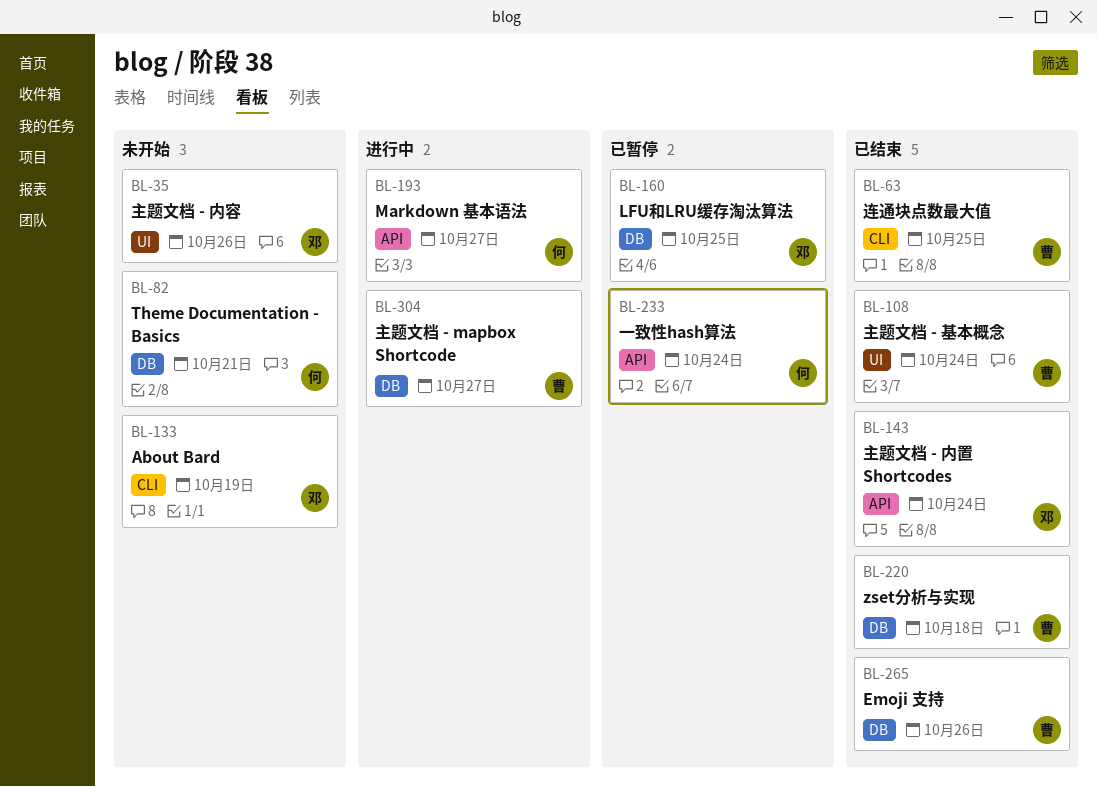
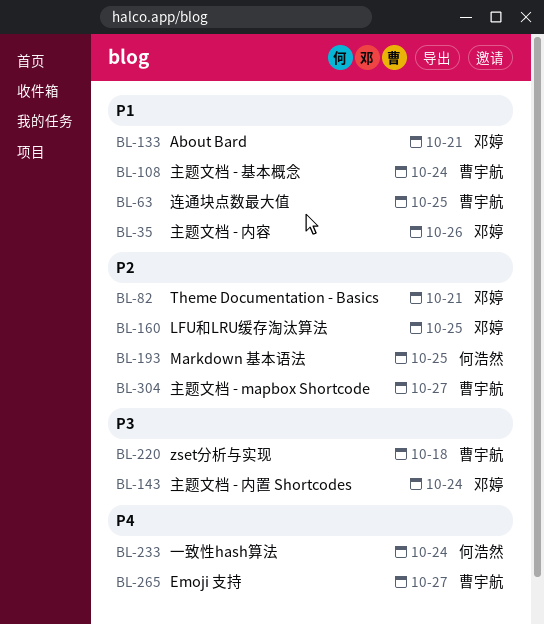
BL-82, owner: 何浩然 -> 邓婷
BL-133, due: Oct 19 -> Oct 21
BL-193, due: Oct 27 -> Oct 25
BL-265, due: Oct 26 -> Oct 27

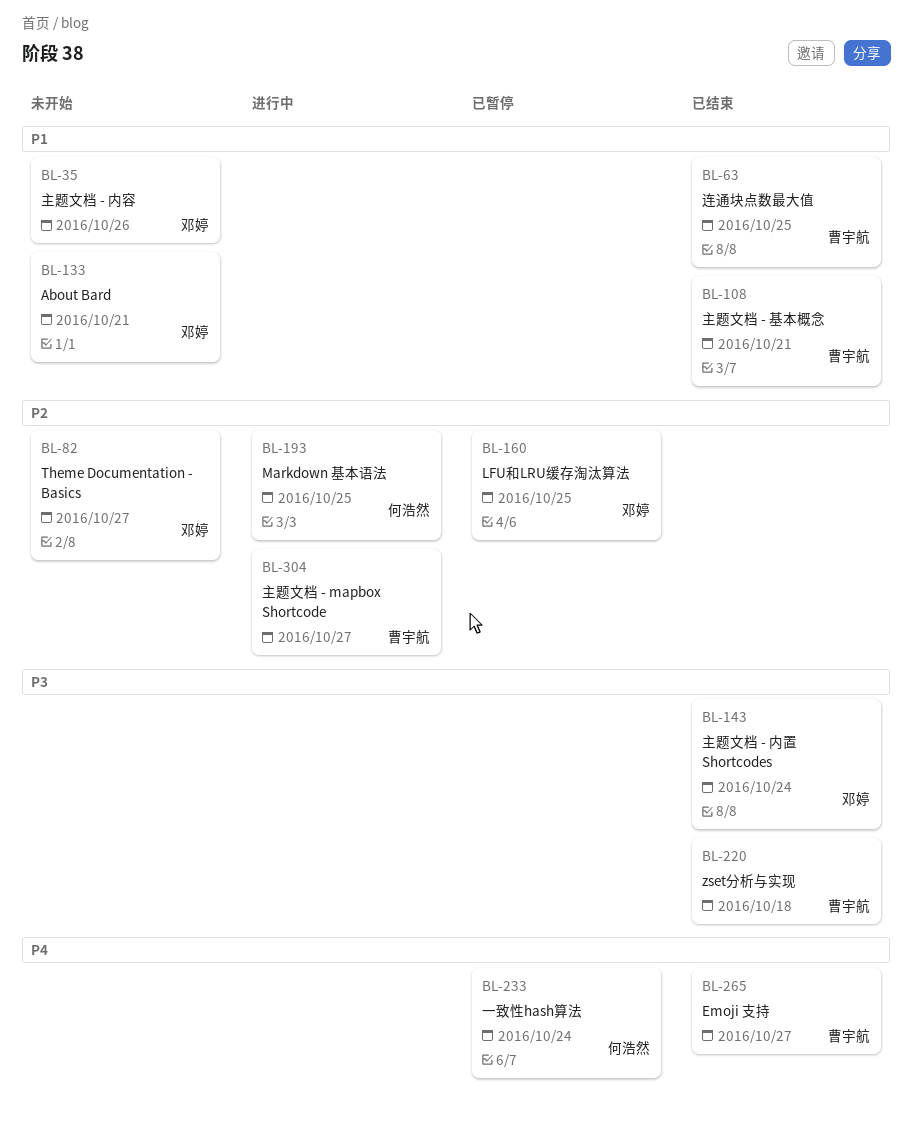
BL-82, due: Oct 21 -> Oct 27
BL-108, due: Oct 24 -> Oct 21

